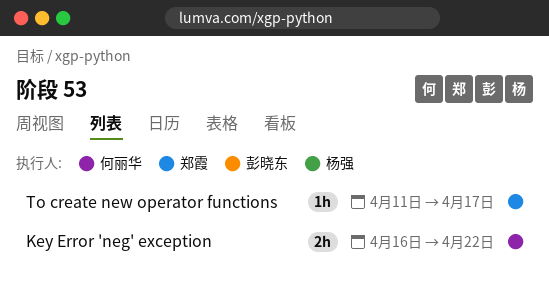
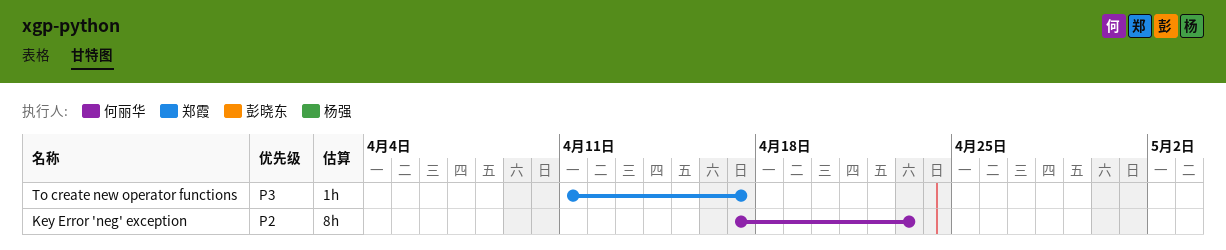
Key Error 'neg' exception, estimate: 2h -> 8h
Key Error 'neg' exception, start: Apr 16 -> Apr 17
Key Error 'neg' exception, due: Apr 22 -> Apr 23

